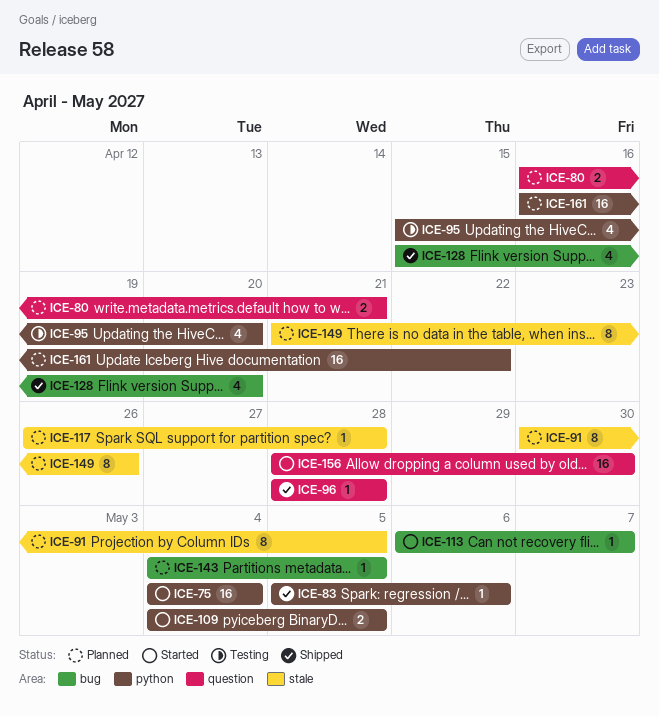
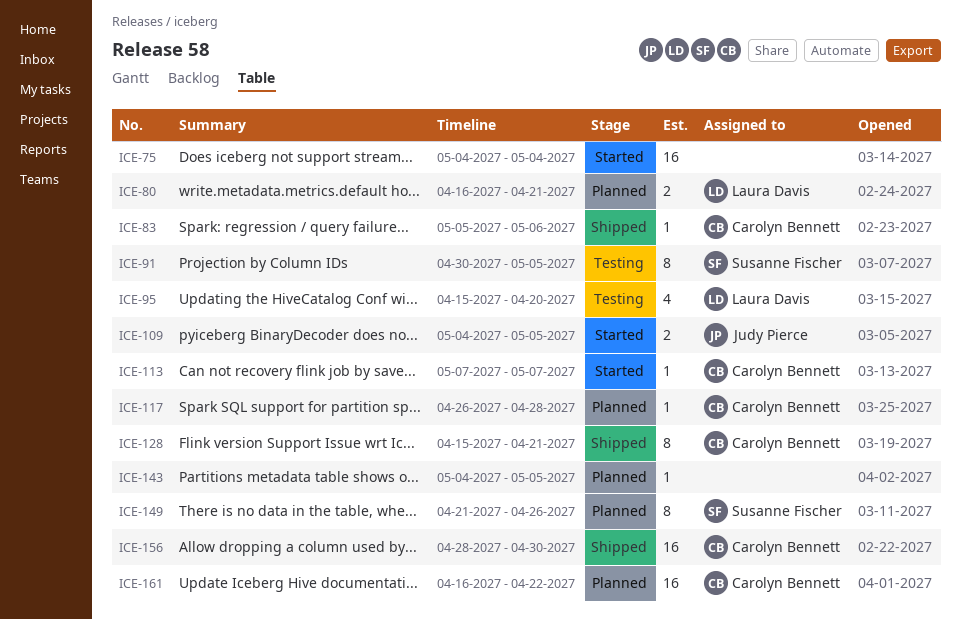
ICE-91, status: Planned -> Testing
ICE-96: present -> none
ICE-113, start: May 6 -> May 7
ICE-128, estimate: 4 -> 8
ICE-128, due: Apr 20 -> Apr 21
ICE-156, status: Started -> Shipped

